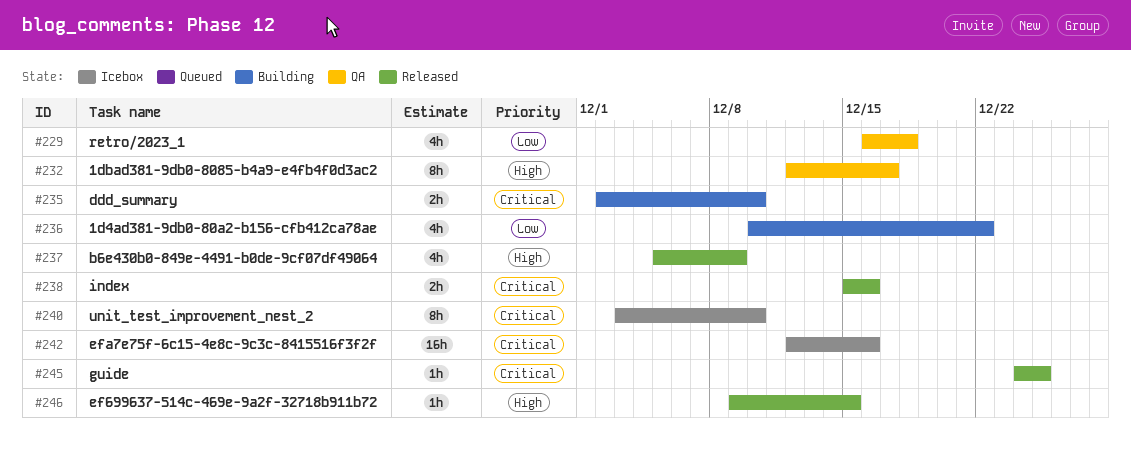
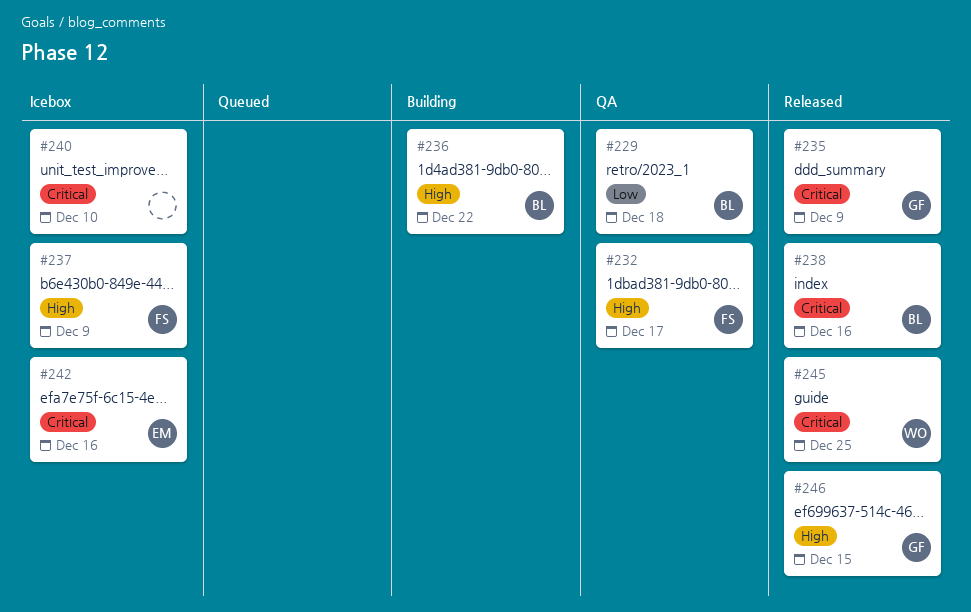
#235, status: Building -> Released
#235, due: Dec 10 -> Dec 9
#236, priority: Low -> High
#237, status: Released -> Icebox

